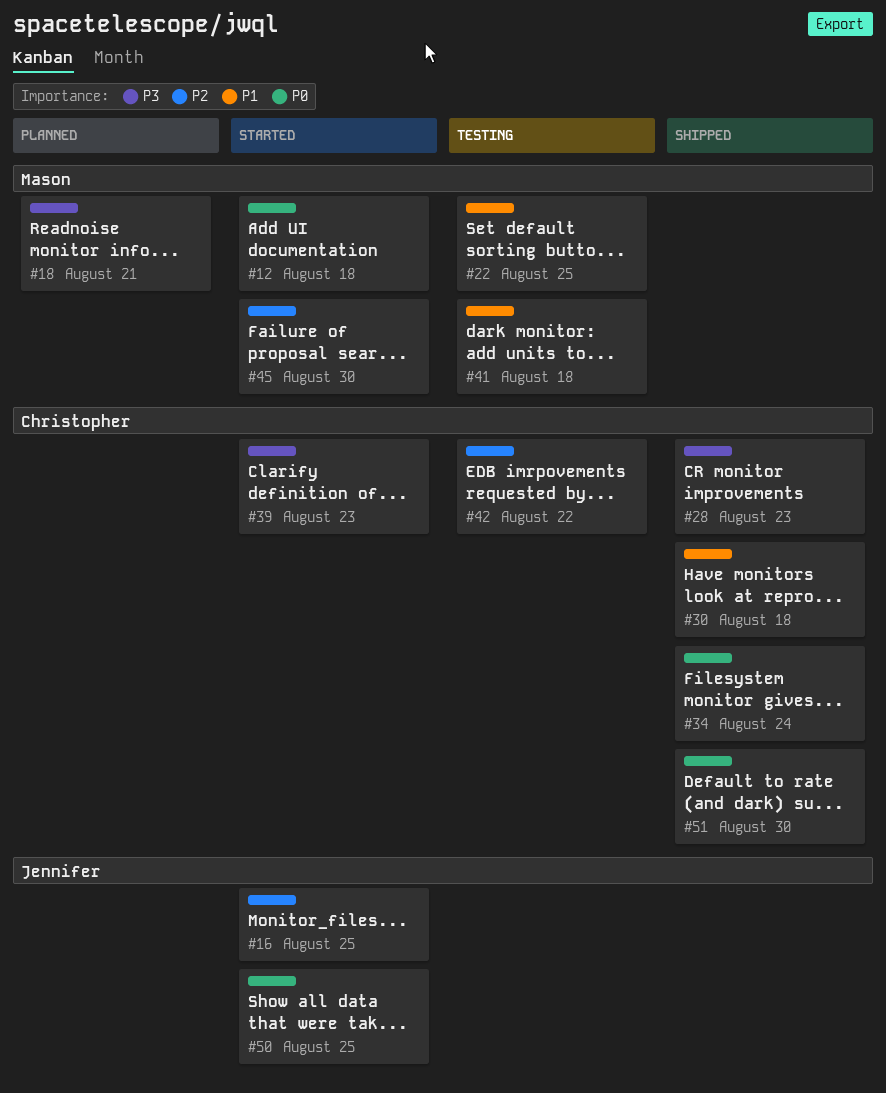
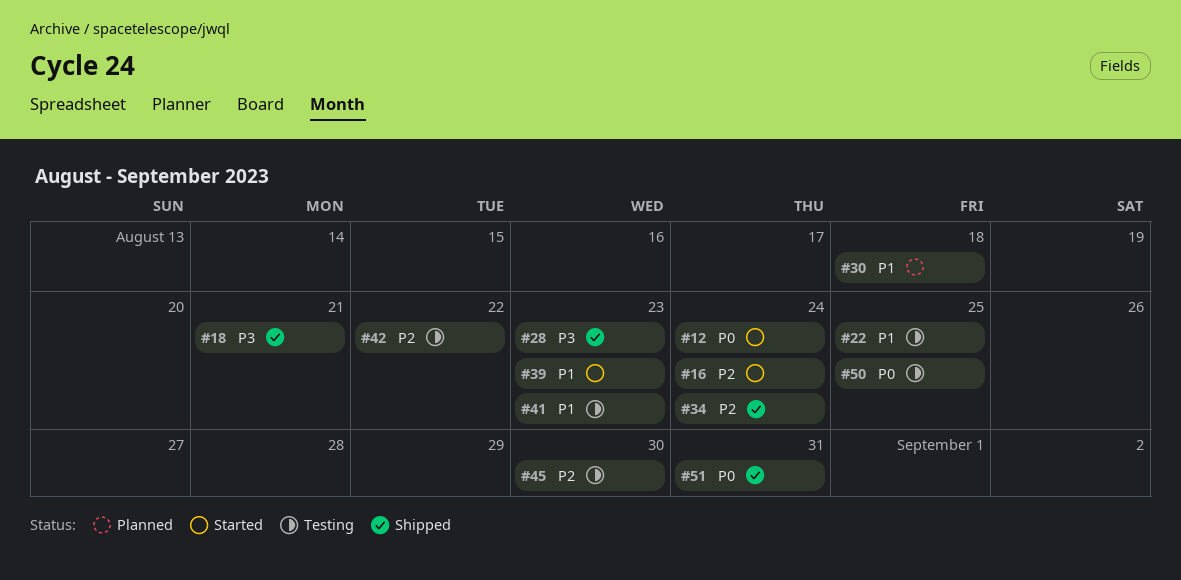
#12, due: Aug 18 -> Aug 24
#16, due: Aug 25 -> Aug 24
#18, status: Planned -> Shipped
#30, status: Shipped -> Planned
#34, priority: P0 -> P2
#39, priority: P3 -> P1
#41, due: Aug 18 -> Aug 23
#45, status: Started -> Testing
#50, status: Started -> Testing
#51, due: Aug 30 -> Aug 31

